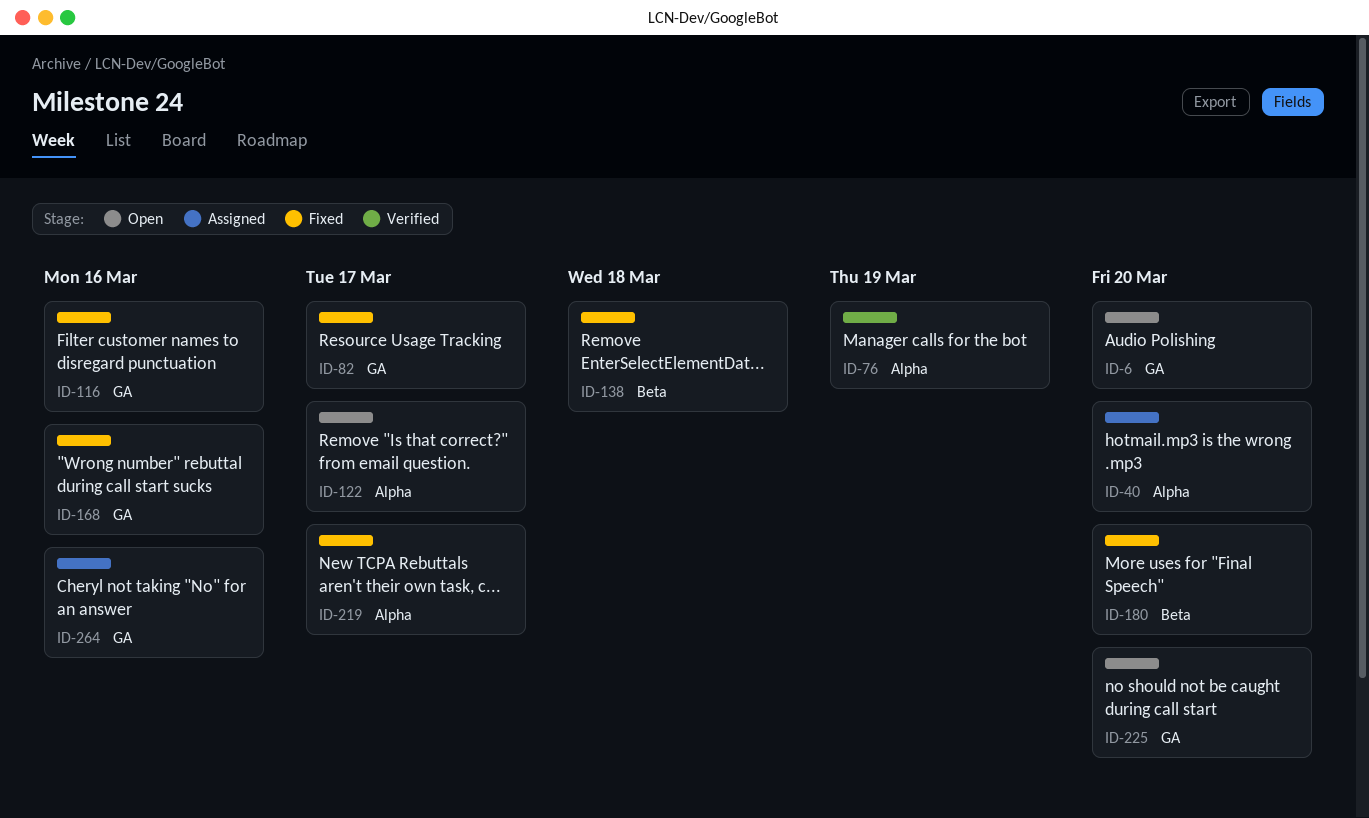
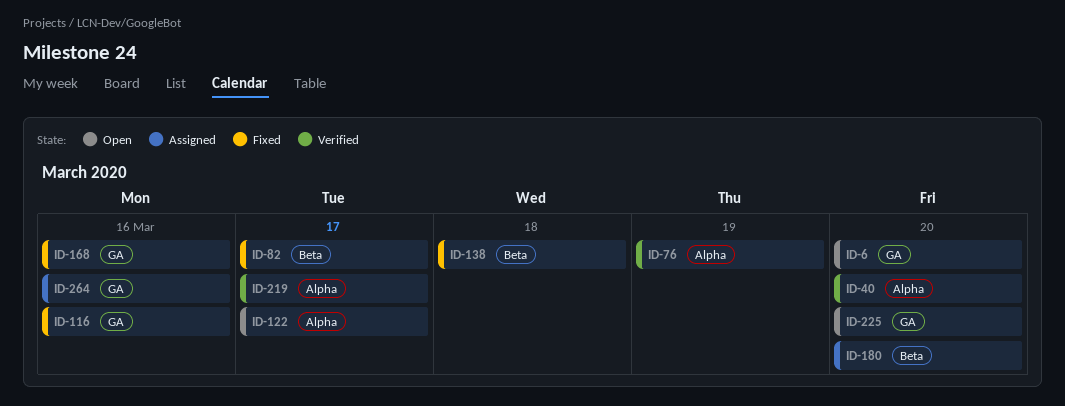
ID-40, status: Assigned -> Verified
ID-82, label: GA -> Beta
ID-180, status: Fixed -> Assigned
ID-219, status: Fixed -> Verified

